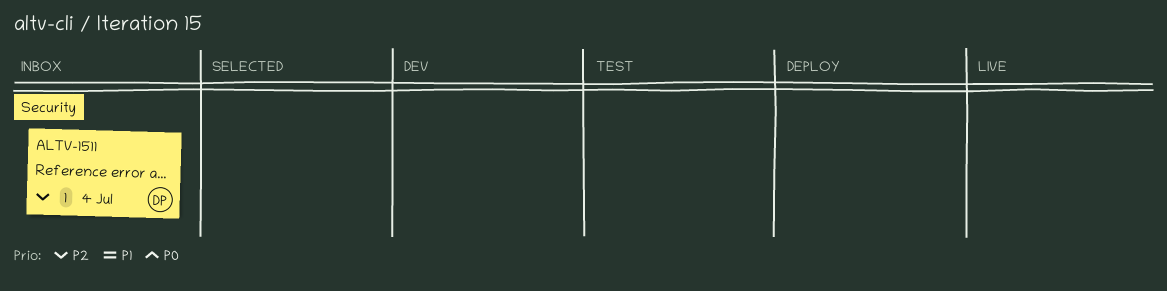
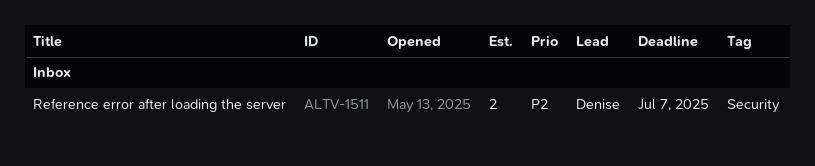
ALTV-1511, estimate: 1 -> 2
ALTV-1511, due: Jul 4 -> Jul 7

